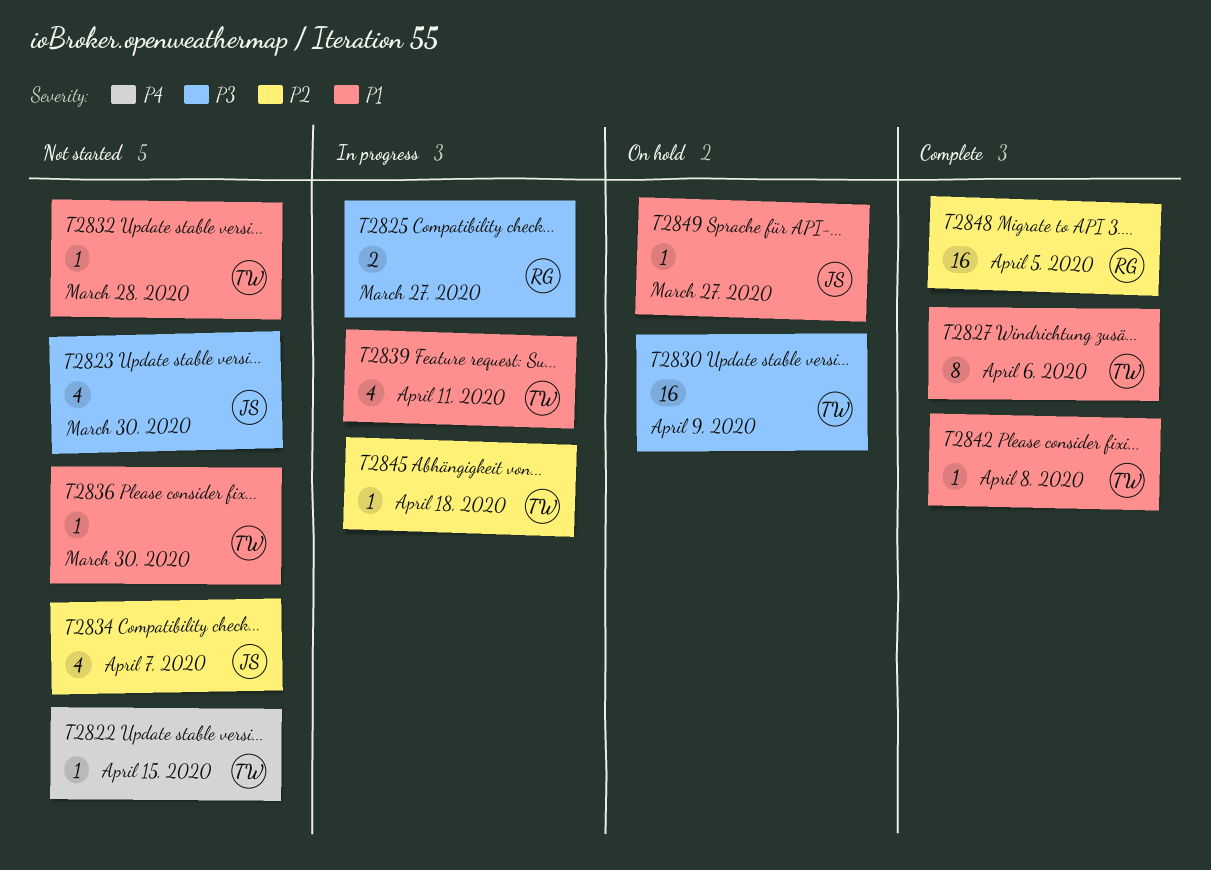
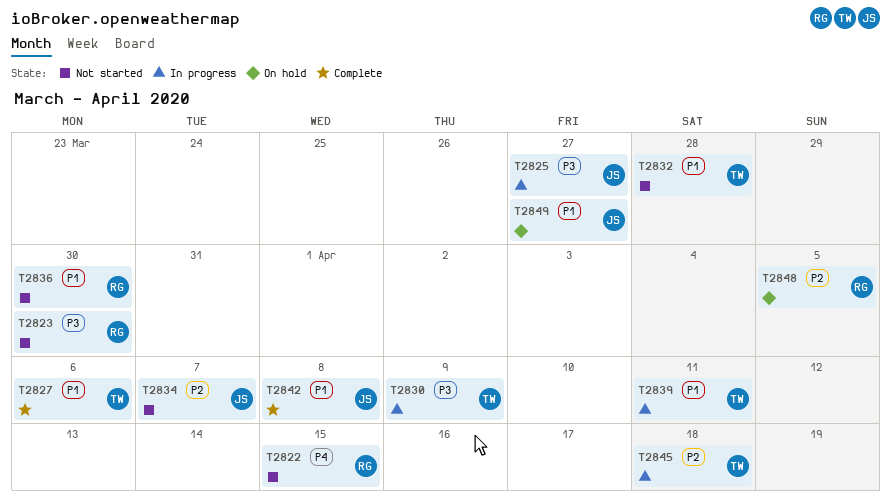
T2822, owner: TW -> RG
T2823, owner: JS -> RG
T2825, owner: RG -> JS
T2830, status: On hold -> In progress
T2836, owner: TW -> RG
T2842, owner: TW -> JS
T2848, status: Complete -> On hold

